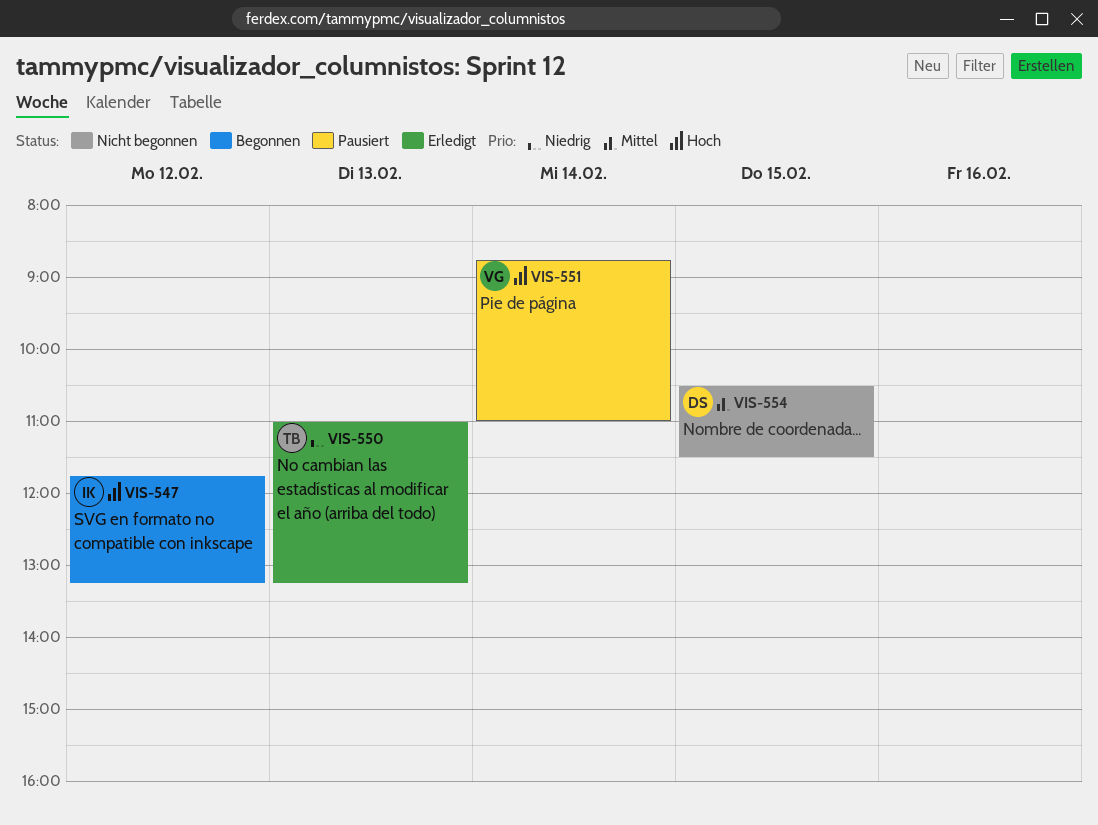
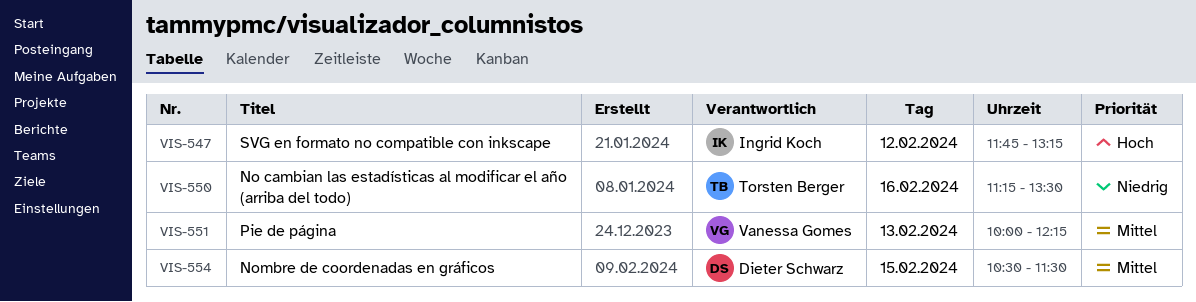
VIS-550, day: Feb 13 -> Feb 16
VIS-550, begins: 11:00 -> 11:15
VIS-550, ends: 13:15 -> 13:30
VIS-551, priority: Hoch -> Mittel
VIS-551, day: Feb 14 -> Feb 13
VIS-551, begins: 08:45 -> 10:00
VIS-551, ends: 11:00 -> 12:15

